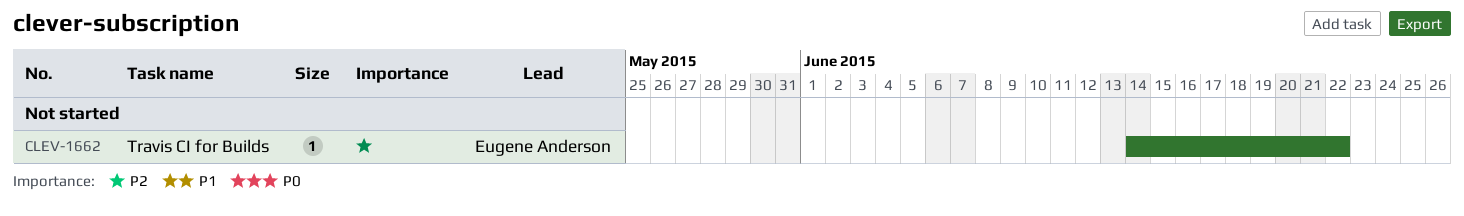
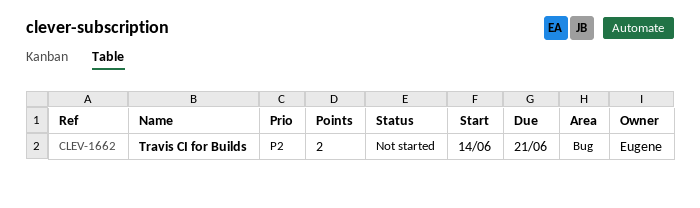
CLEV-1662, estimate: 1 -> 2
CLEV-1662, due: Jun 22 -> Jun 21

